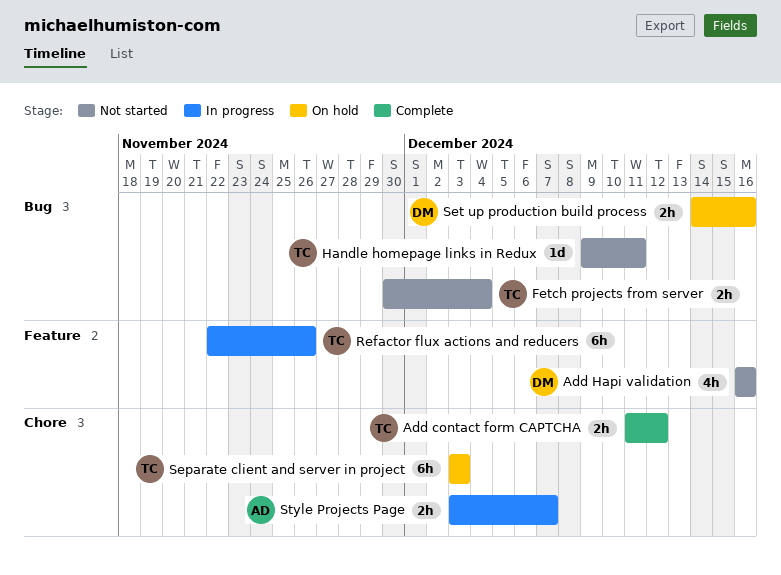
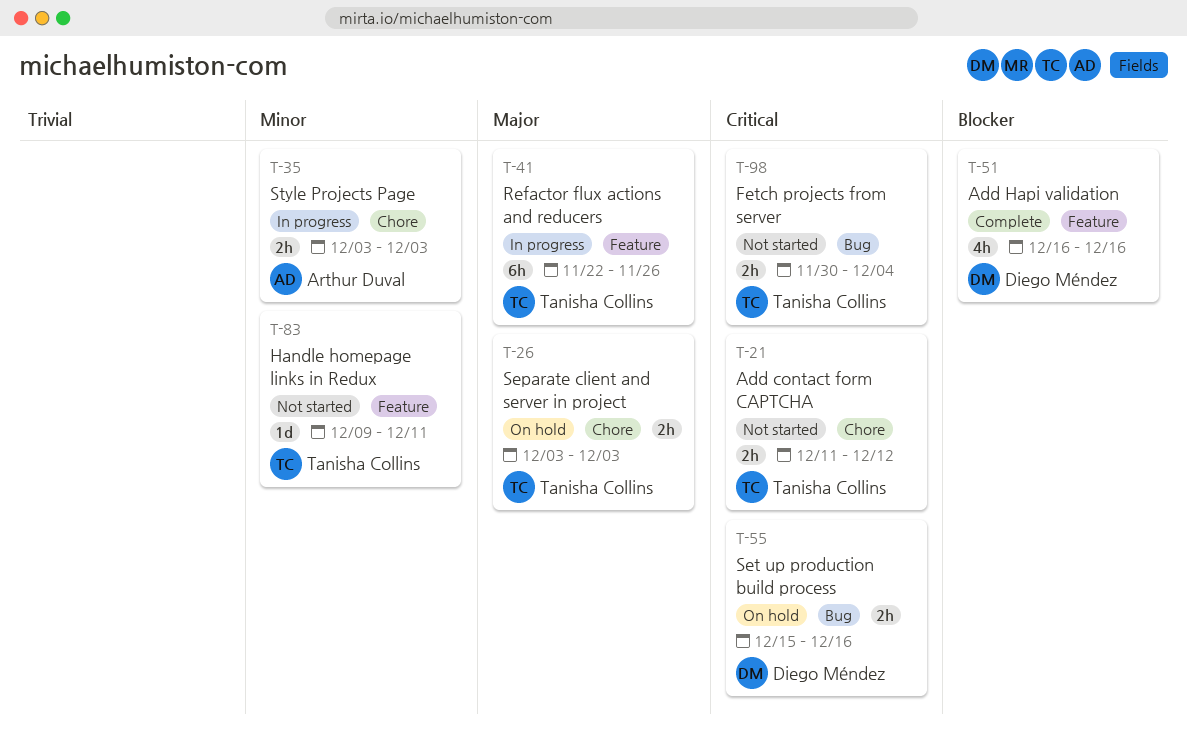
Add contact form CAPTCHA, status: Complete -> Not started
Add Hapi validation, status: Not started -> Complete
Handle homepage links in Redux, label: Bug -> Feature
Separate client and server in project, estimate: 6h -> 2h
Set up production build process, start: Dec 14 -> Dec 15
Style Projects Page, due: Dec 7 -> Dec 3

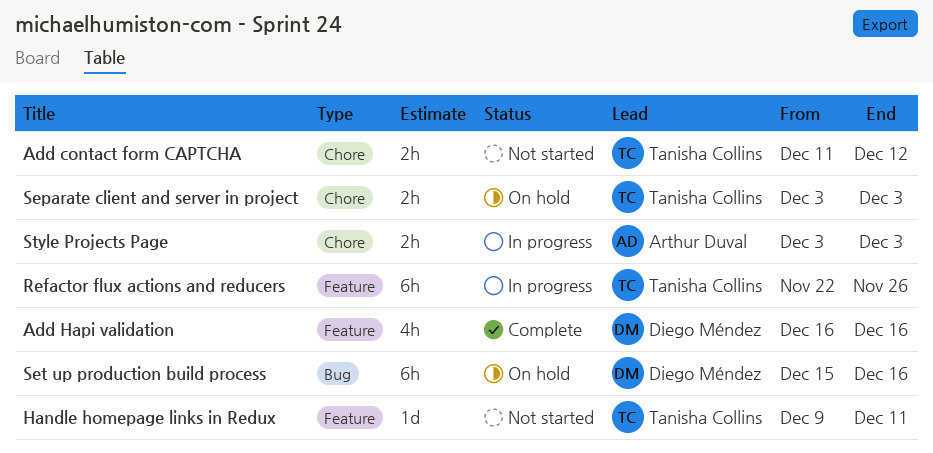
Fetch projects from server: present -> none
Set up production build process, estimate: 2h -> 6h

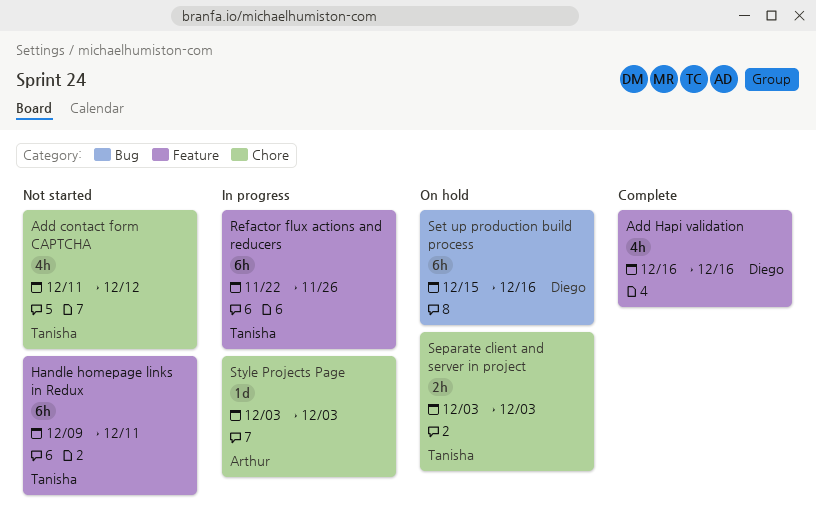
Add contact form CAPTCHA, estimate: 2h -> 4h
Handle homepage links in Redux, estimate: 1d -> 6h
Style Projects Page, estimate: 2h -> 1d

